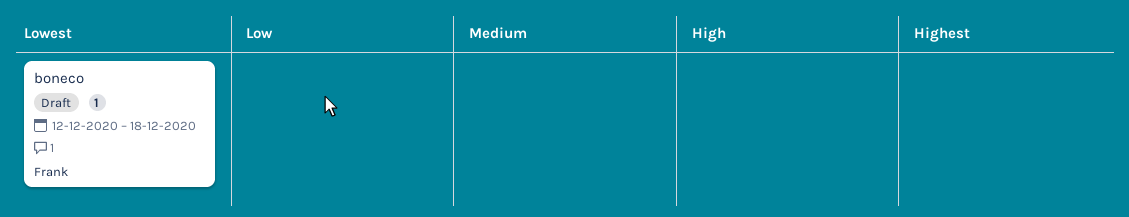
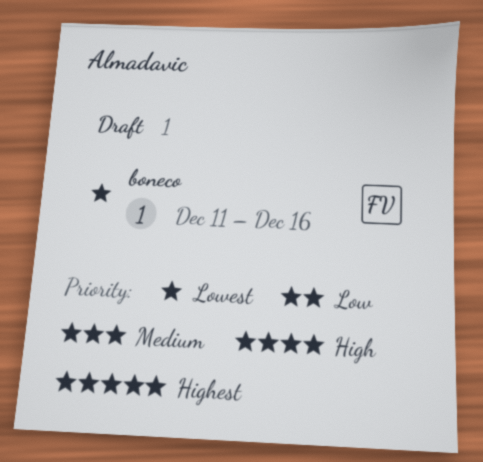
boneco, start: Dec 12 -> Dec 11
boneco, due: Dec 18 -> Dec 16

